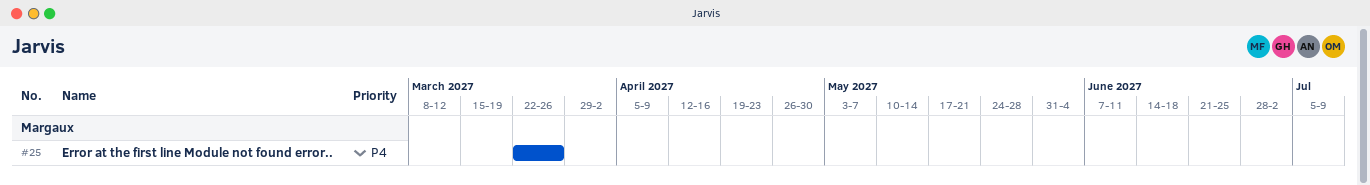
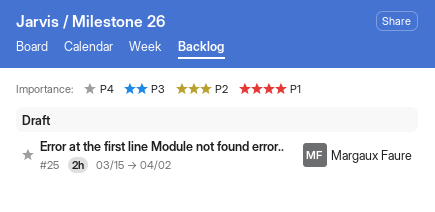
#25, start: Mar 22 -> Mar 15
#25, due: Mar 26 -> Apr 2

